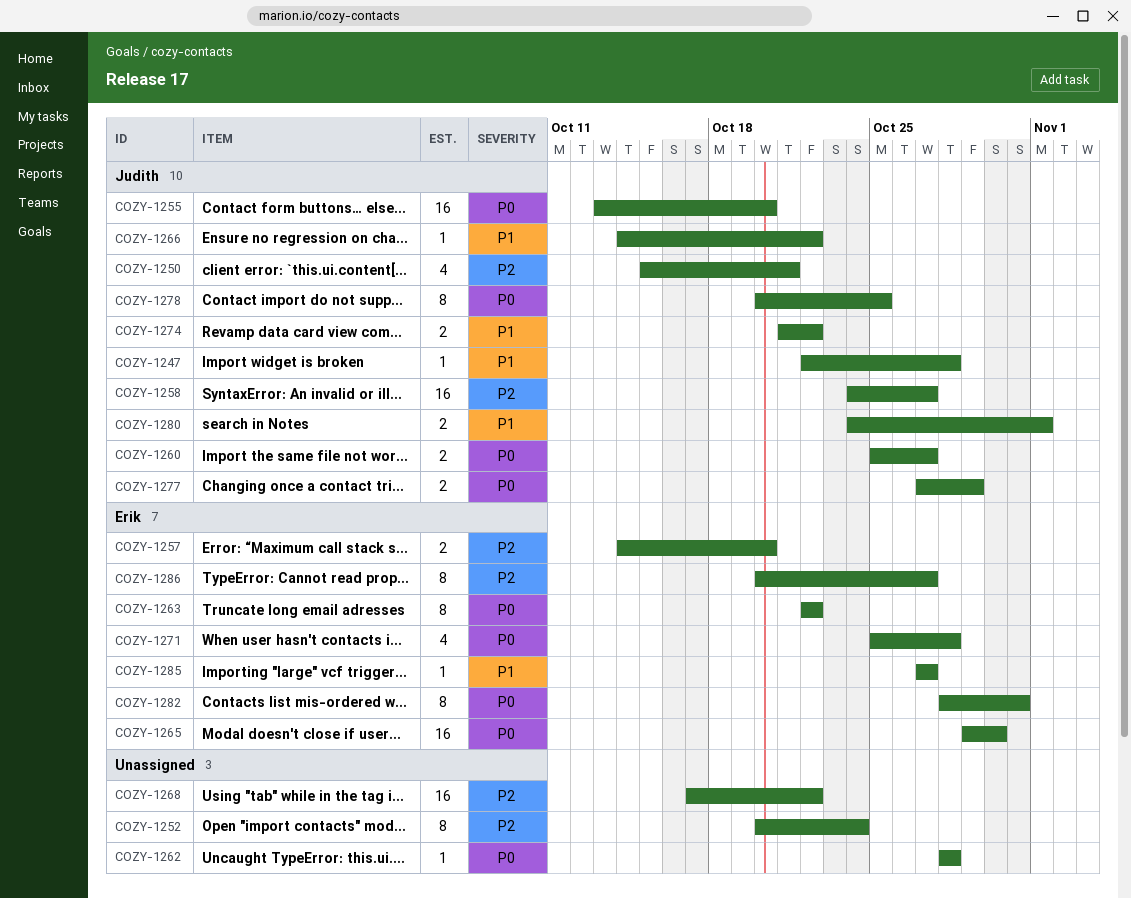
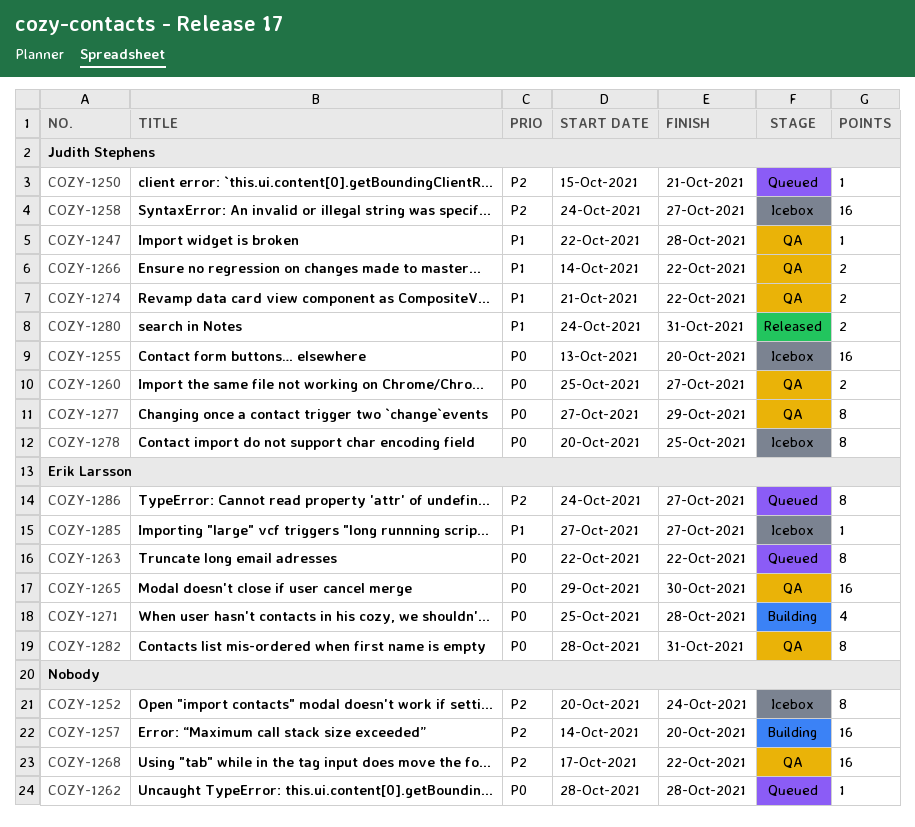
COZY-1250, estimate: 4 -> 1
COZY-1257, owner: Erik Larsson -> none
COZY-1257, estimate: 2 -> 16
COZY-1266, estimate: 1 -> 2
COZY-1277, estimate: 2 -> 8
COZY-1280, due: Nov 1 -> Oct 31
COZY-1286, start: Oct 20 -> Oct 24

